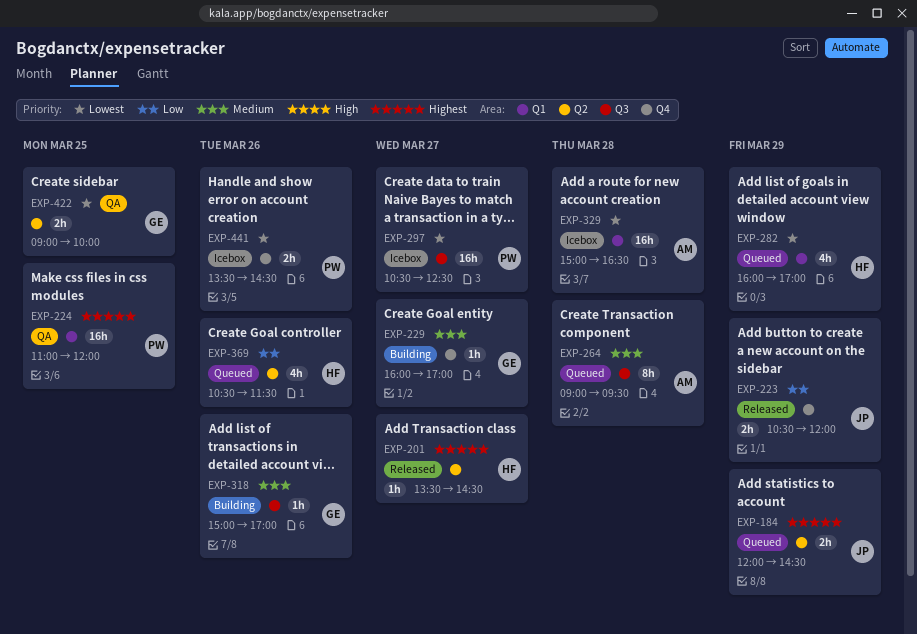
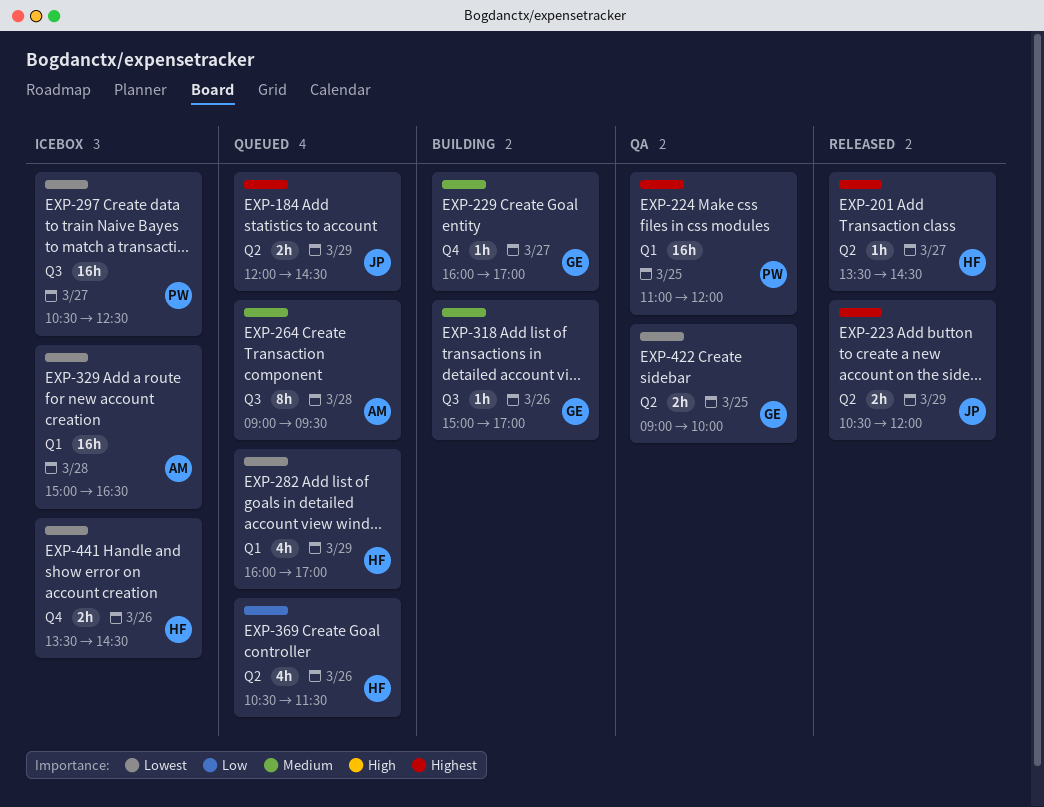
EXP-223, priority: Low -> Highest
EXP-223, label: Q4 -> Q2
EXP-441, owner: PW -> HF

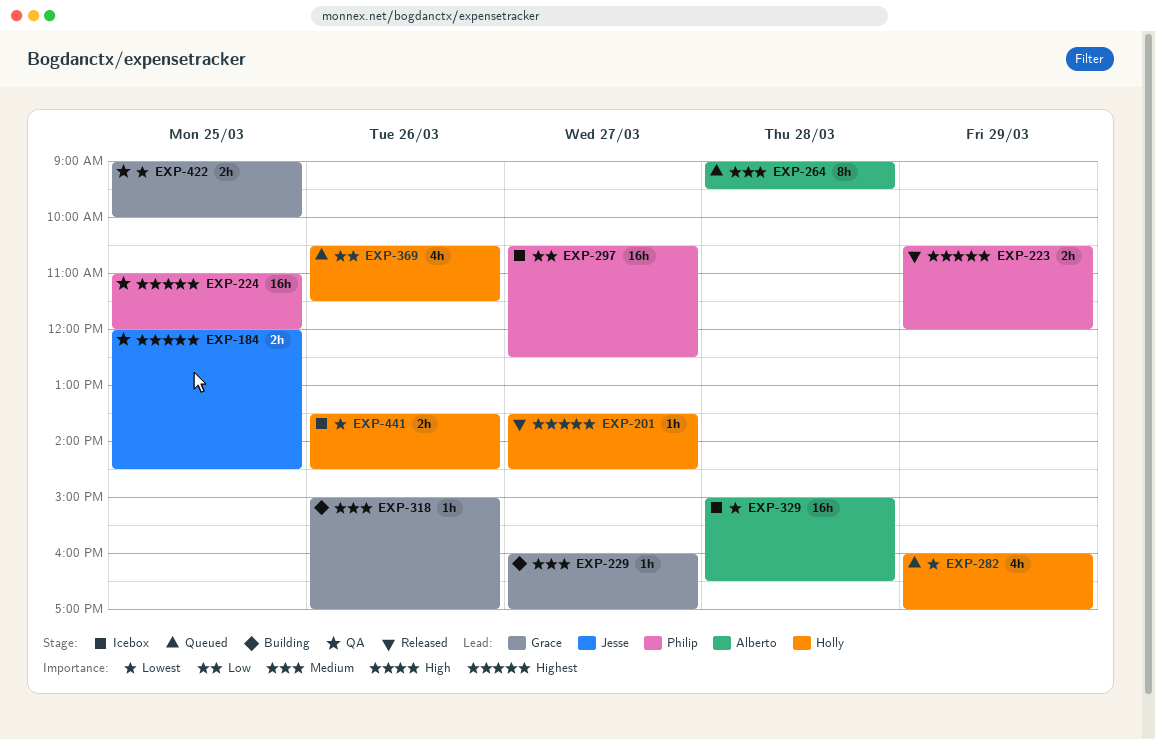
EXP-184, status: Queued -> QA
EXP-184, day: Mar 29 -> Mar 25
EXP-223, owner: Jesse -> Philip
EXP-297, priority: Lowest -> Low

